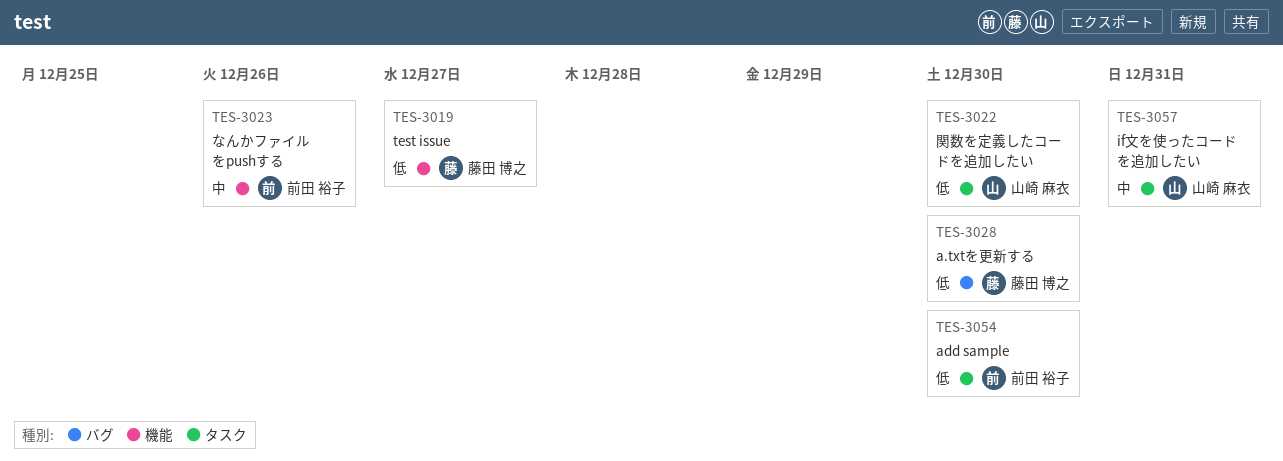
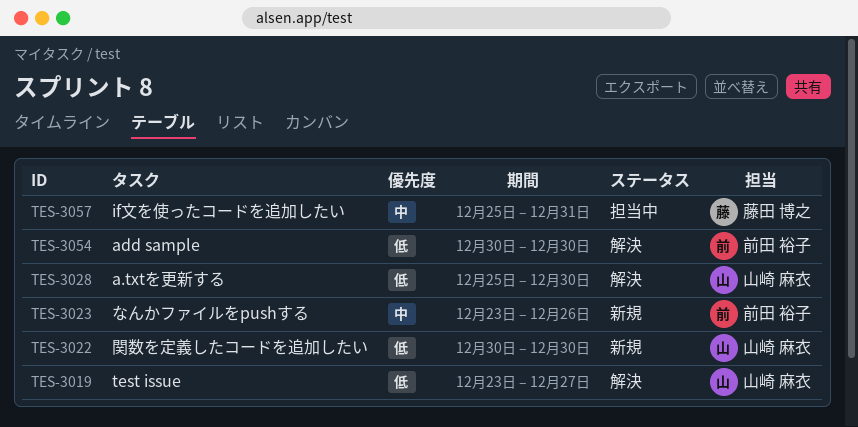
TES-3019, owner: 藤田 博之 -> 山崎 麻衣
TES-3028, owner: 藤田 博之 -> 山崎 麻衣
TES-3057, owner: 山崎 麻衣 -> 藤田 博之

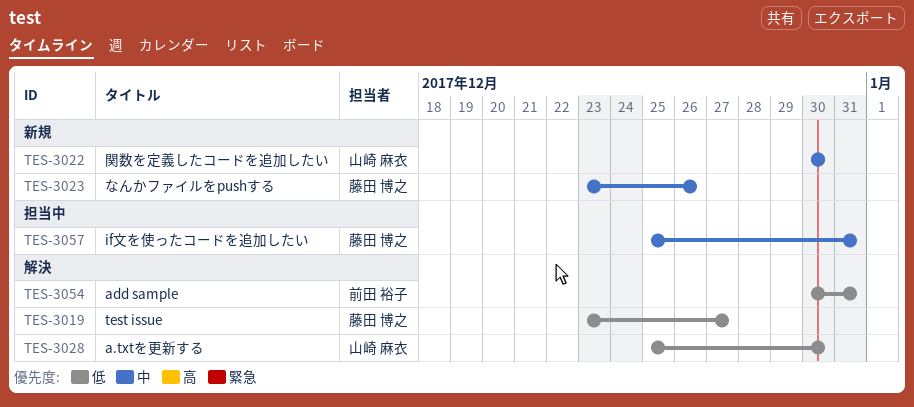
TES-3019, owner: 山崎 麻衣 -> 藤田 博之
TES-3022, priority: 低 -> 中
TES-3023, owner: 前田 裕子 -> 藤田 博之
TES-3054, due: Dec 30 -> Dec 31

